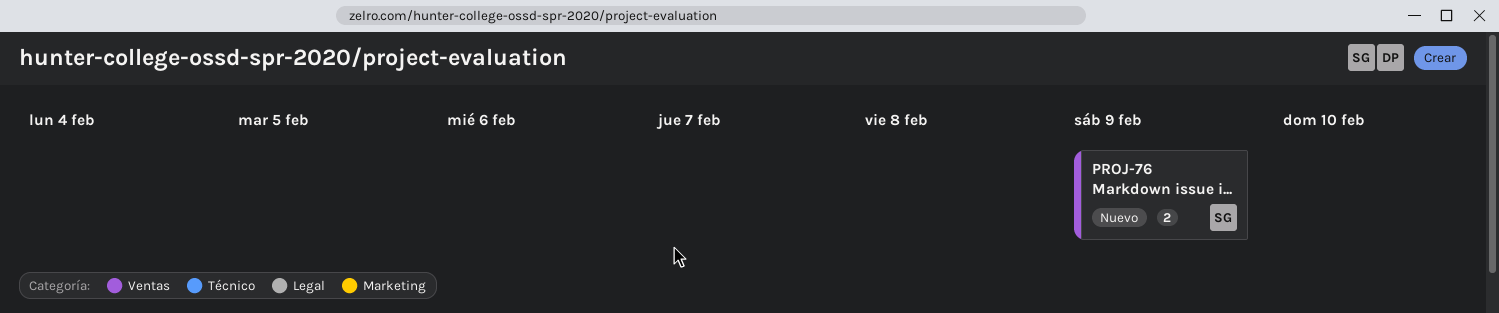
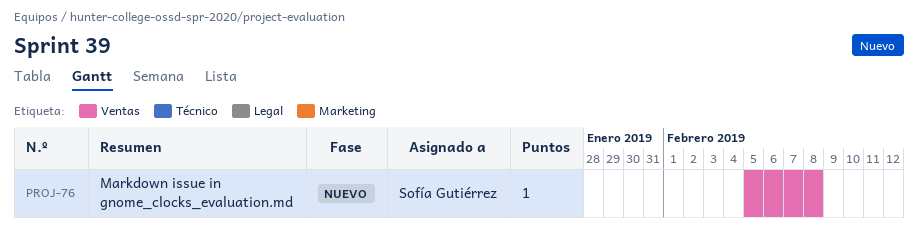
PROJ-76, estimate: 2 -> 1
PROJ-76, due: Feb 9 -> Feb 8

